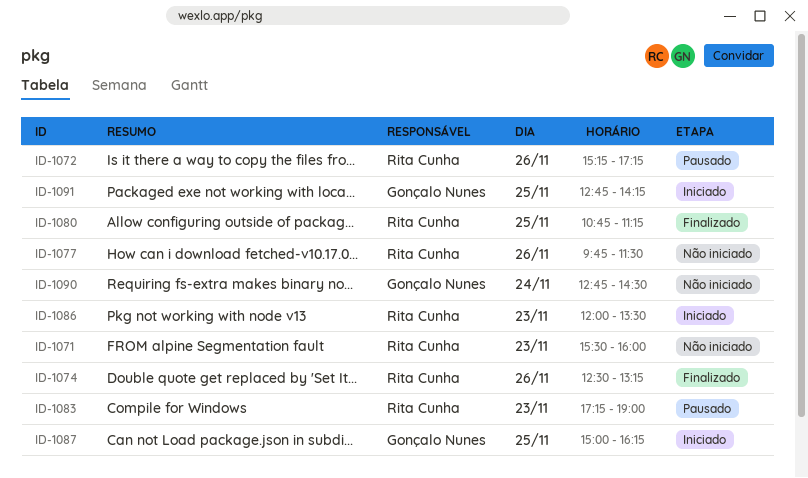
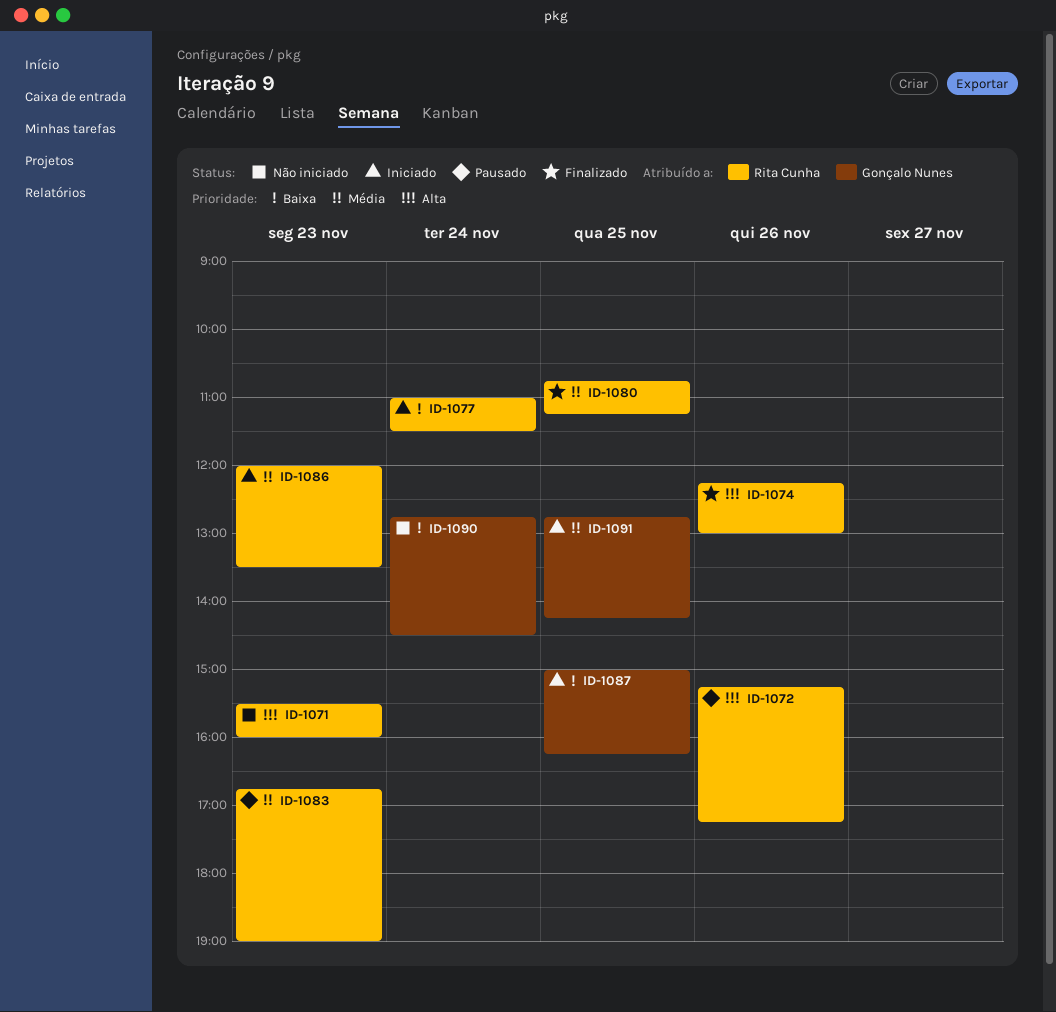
ID-1074, begins: 12:30 -> 12:15
ID-1074, ends: 13:15 -> 13:00
ID-1077, status: Não iniciado -> Iniciado
ID-1077, day: Nov 26 -> Nov 24
ID-1077, begins: 09:45 -> 11:00
ID-1083, begins: 17:15 -> 16:45

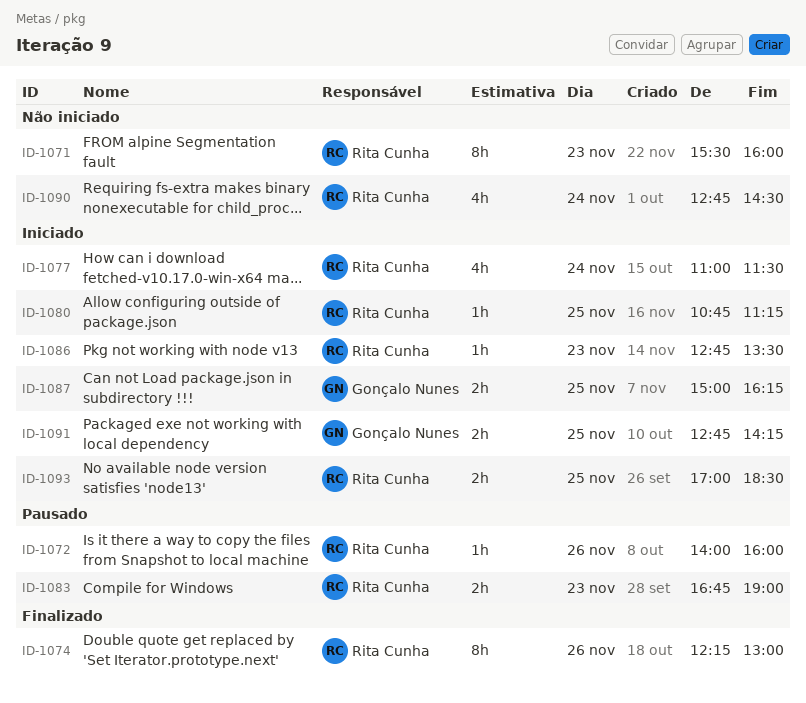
ID-1072, begins: 15:15 -> 14:00
ID-1072, ends: 17:15 -> 16:00
ID-1080, status: Finalizado -> Iniciado
ID-1086, begins: 12:00 -> 12:45
ID-1090, owner: Gonçalo Nunes -> Rita Cunha
ID-1093: none -> present

